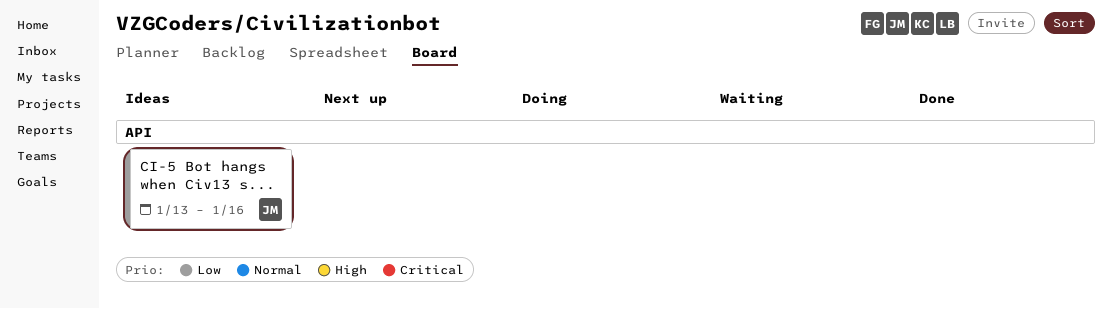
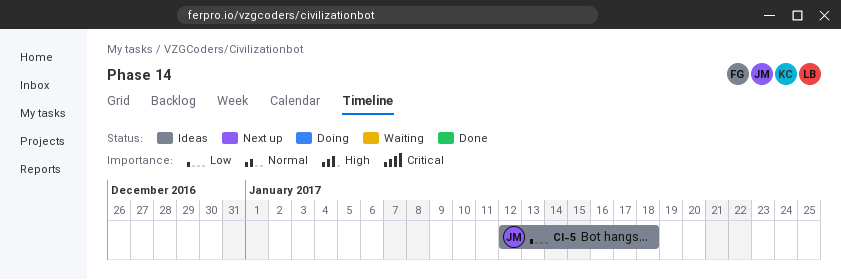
CI-5, start: Jan 13 -> Jan 12
CI-5, due: Jan 16 -> Jan 18

